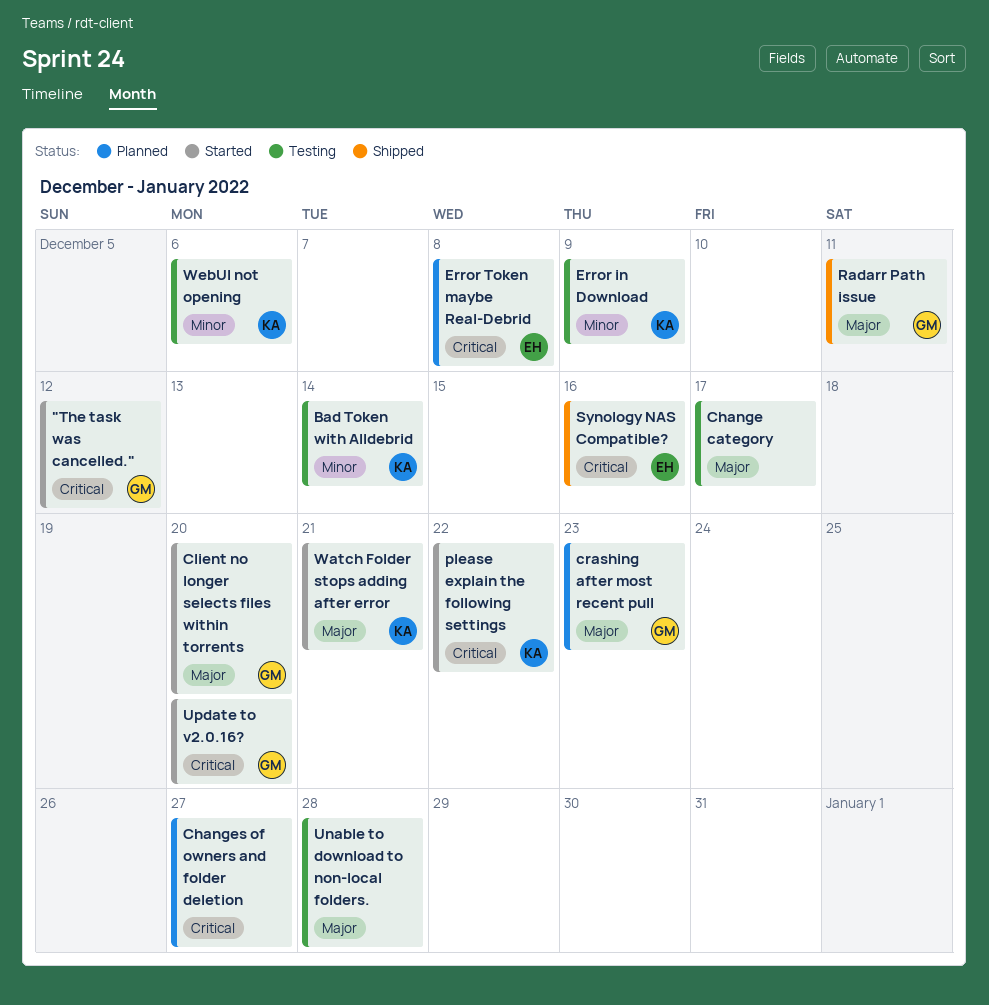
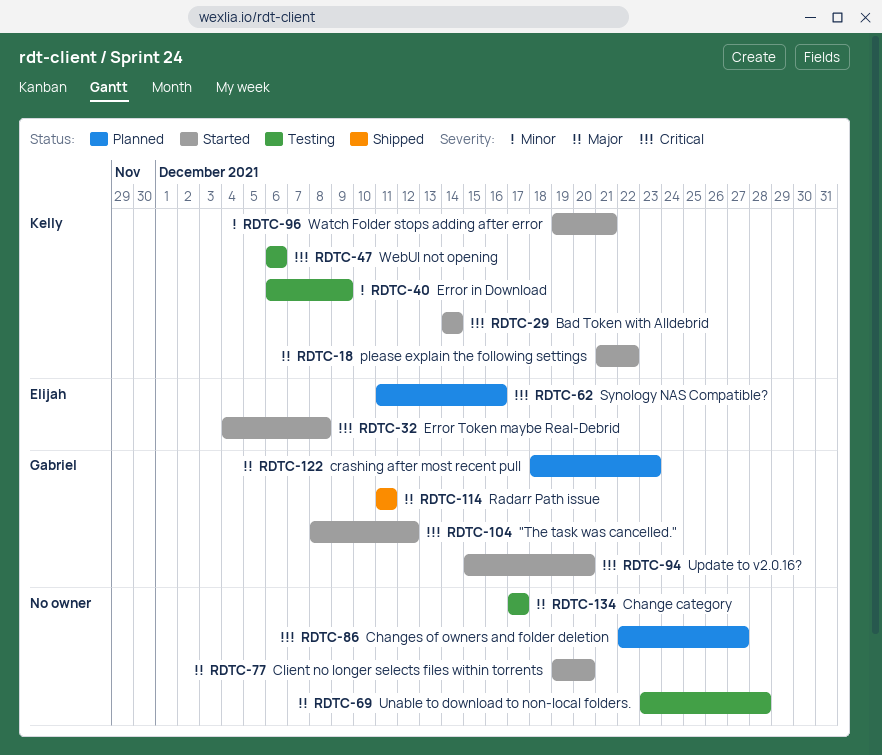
Bad Token with Alldebrid, status: Testing -> Started
Bad Token with Alldebrid, priority: Minor -> Critical
Client no longer selects files within torrents, owner: Gabriel -> none
Error Token maybe Real-Debrid, status: Planned -> Started
please explain the following settings, priority: Critical -> Major
Synology NAS Compatible?, status: Shipped -> Planned
Watch Folder stops adding after error, priority: Major -> Minor
WebUI not opening, priority: Minor -> Critical

